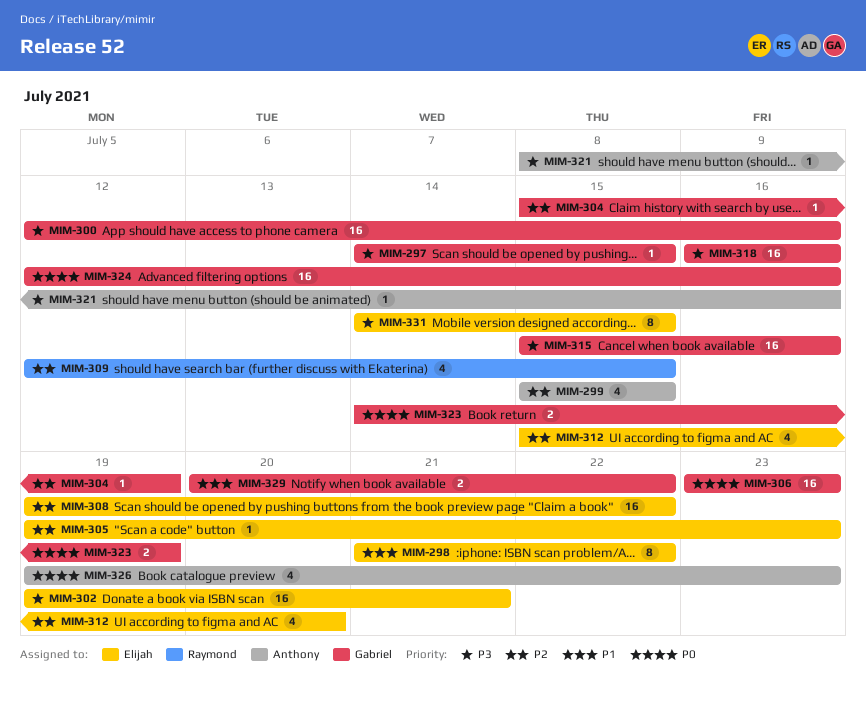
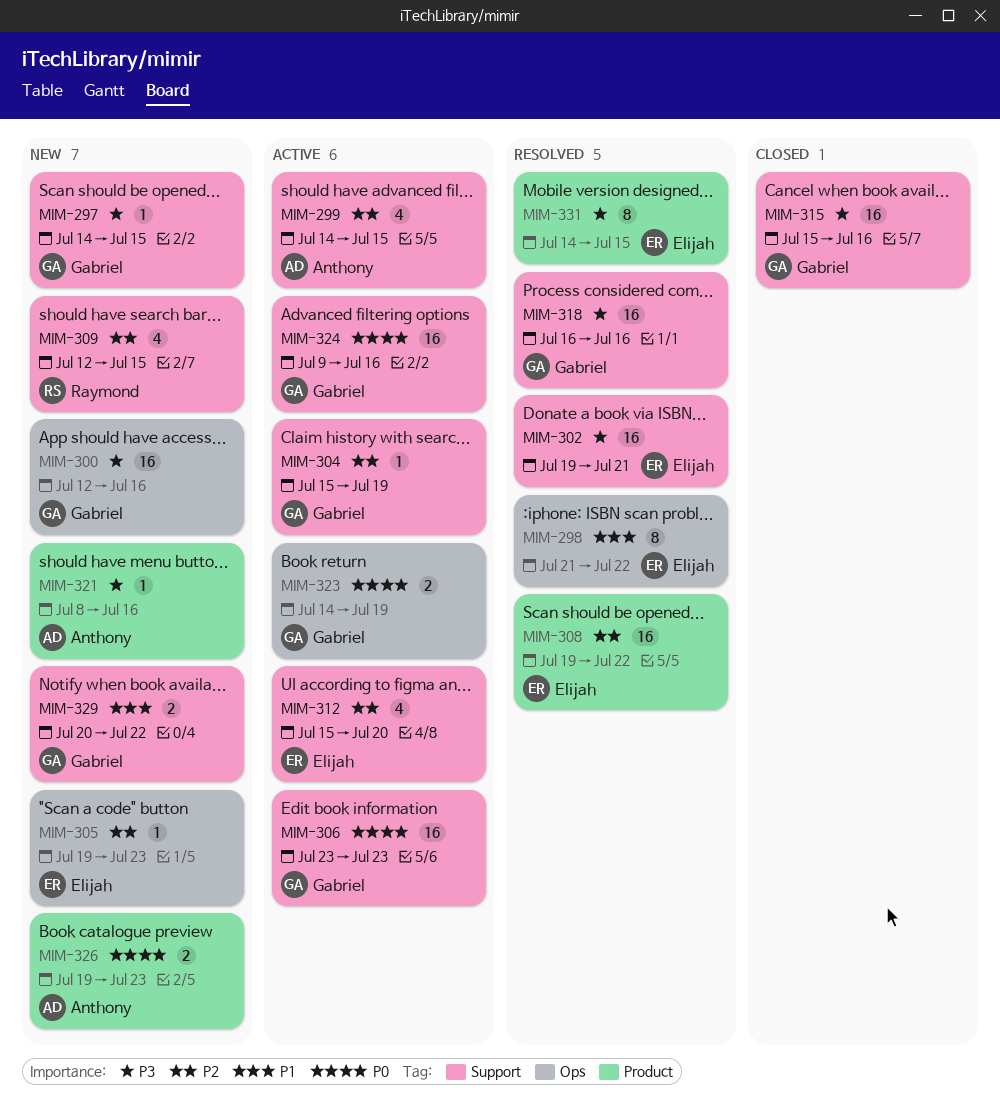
MIM-299, start: Jul 15 -> Jul 14
MIM-324, start: Jul 12 -> Jul 9
MIM-326, estimate: 4 -> 2

